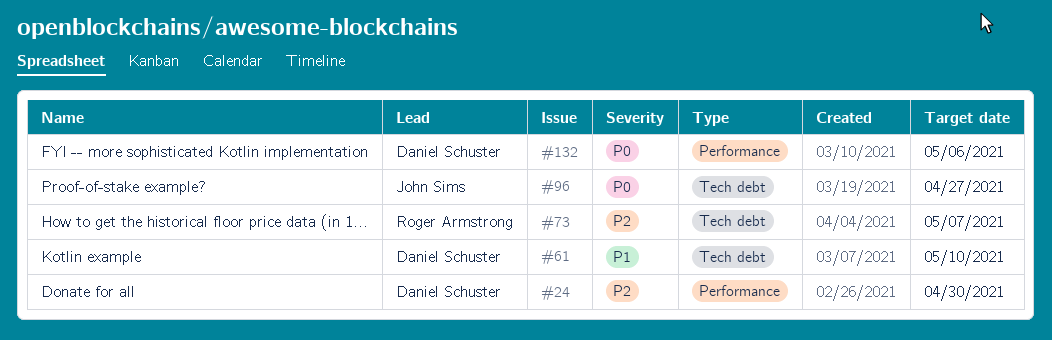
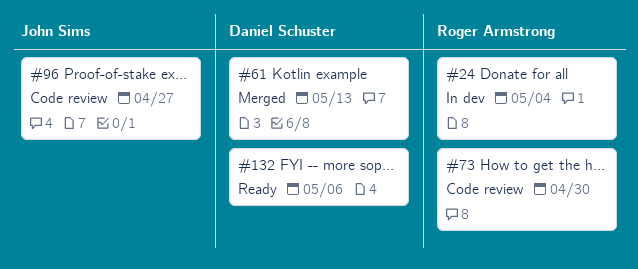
#24, owner: Daniel Schuster -> Roger Armstrong
#24, due: Apr 30 -> May 4
#61, due: May 10 -> May 13
#73, due: May 7 -> Apr 30

